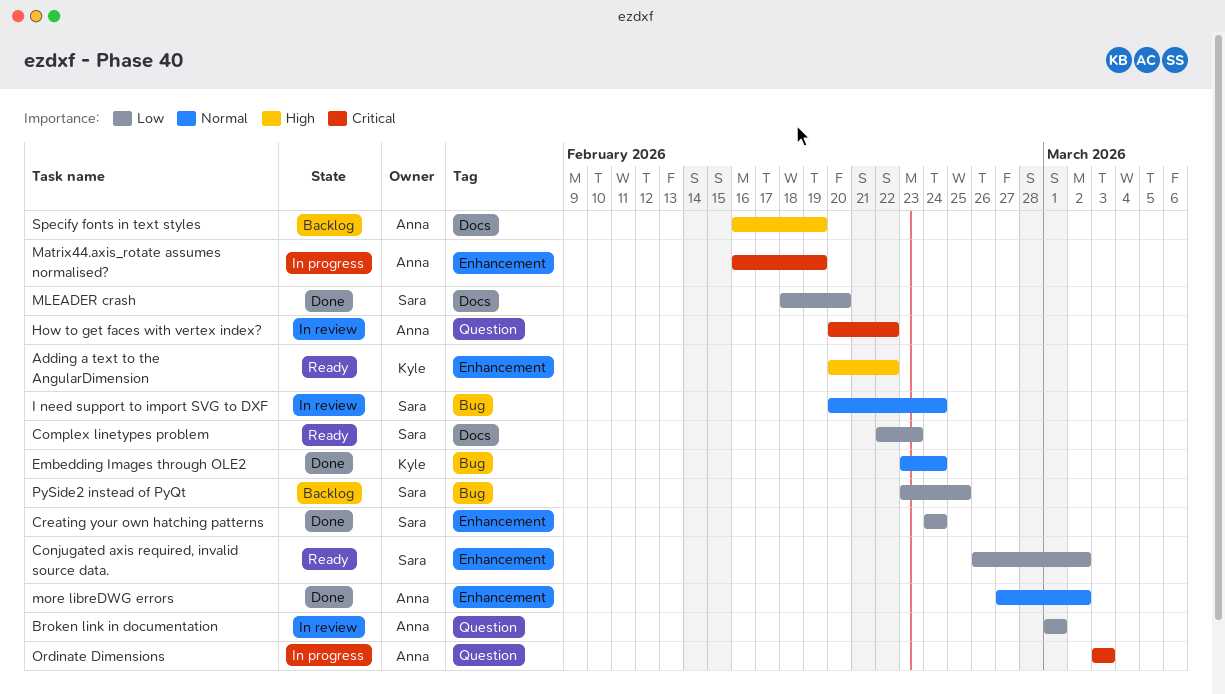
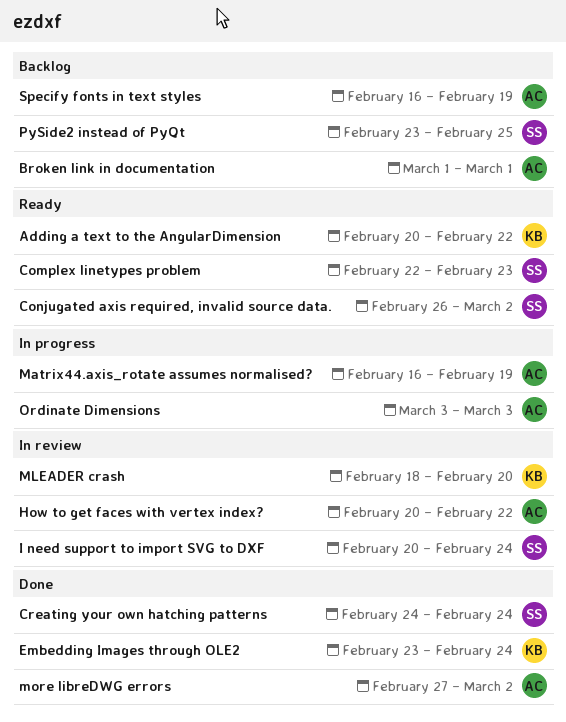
Broken link in documentation, status: In review -> Backlog
MLEADER crash, status: Done -> In review
MLEADER crash, owner: Sara -> Kyle

